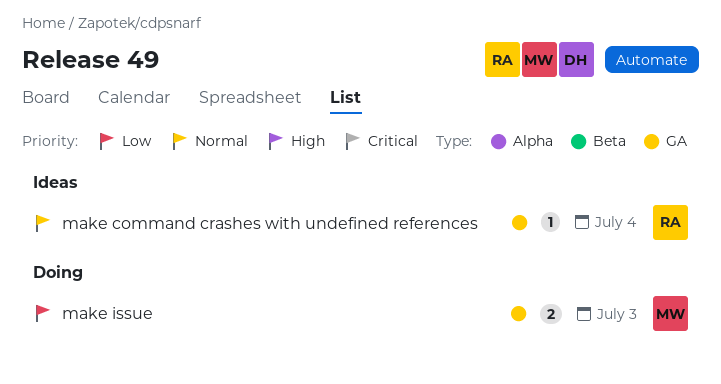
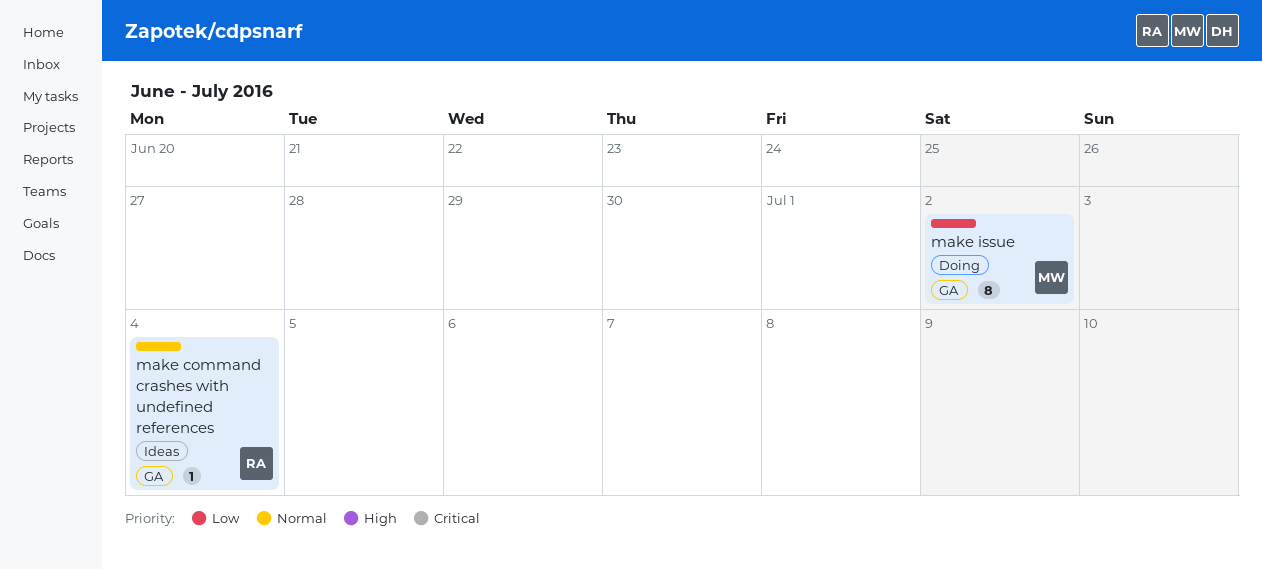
make issue, estimate: 2 -> 8
make issue, due: Jul 3 -> Jul 2

